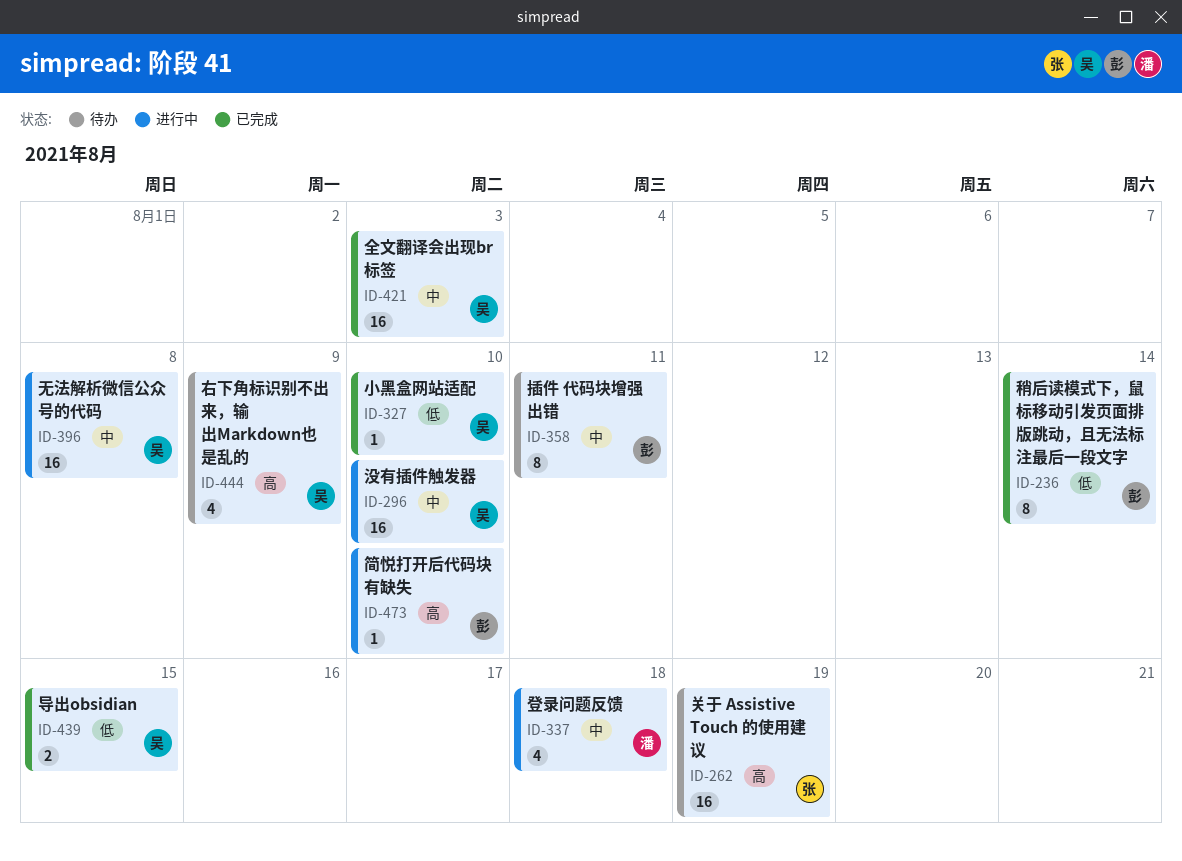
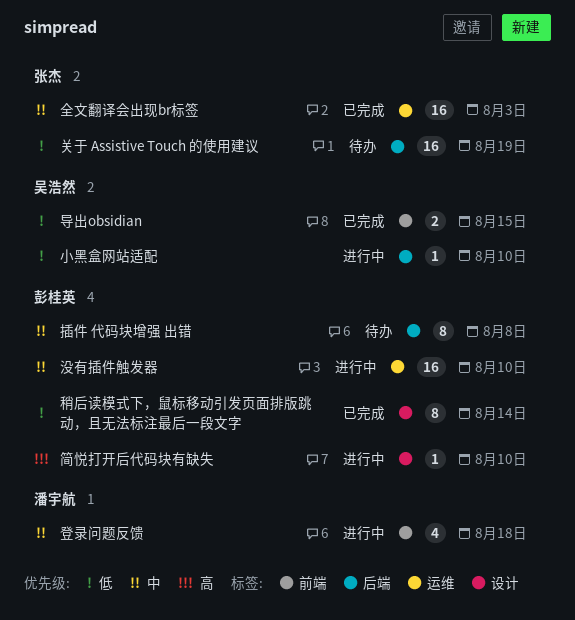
全文翻译会出现br标签, owner: 吴浩然 -> 张杰
关于 Assistive Touch 的使用建议, priority: 高 -> 低
右下角标识别不出来，输出Markdown也是乱的: present -> none
小黑盒网站适配, status: 已完成 -> 进行中
插件 代码块增强 出错, due: Aug 11 -> Aug 8
无法解析微信公众号的代码: present -> none
没有插件触发器, owner: 吴浩然 -> 彭桂英

